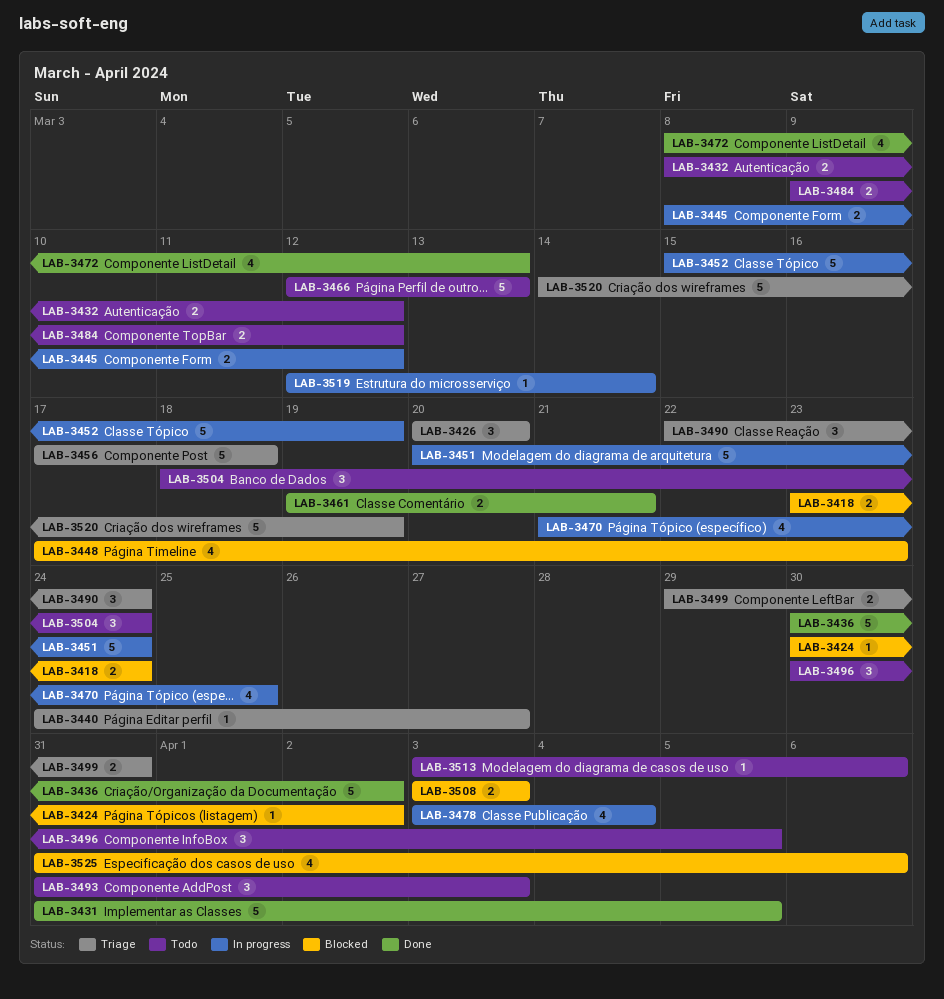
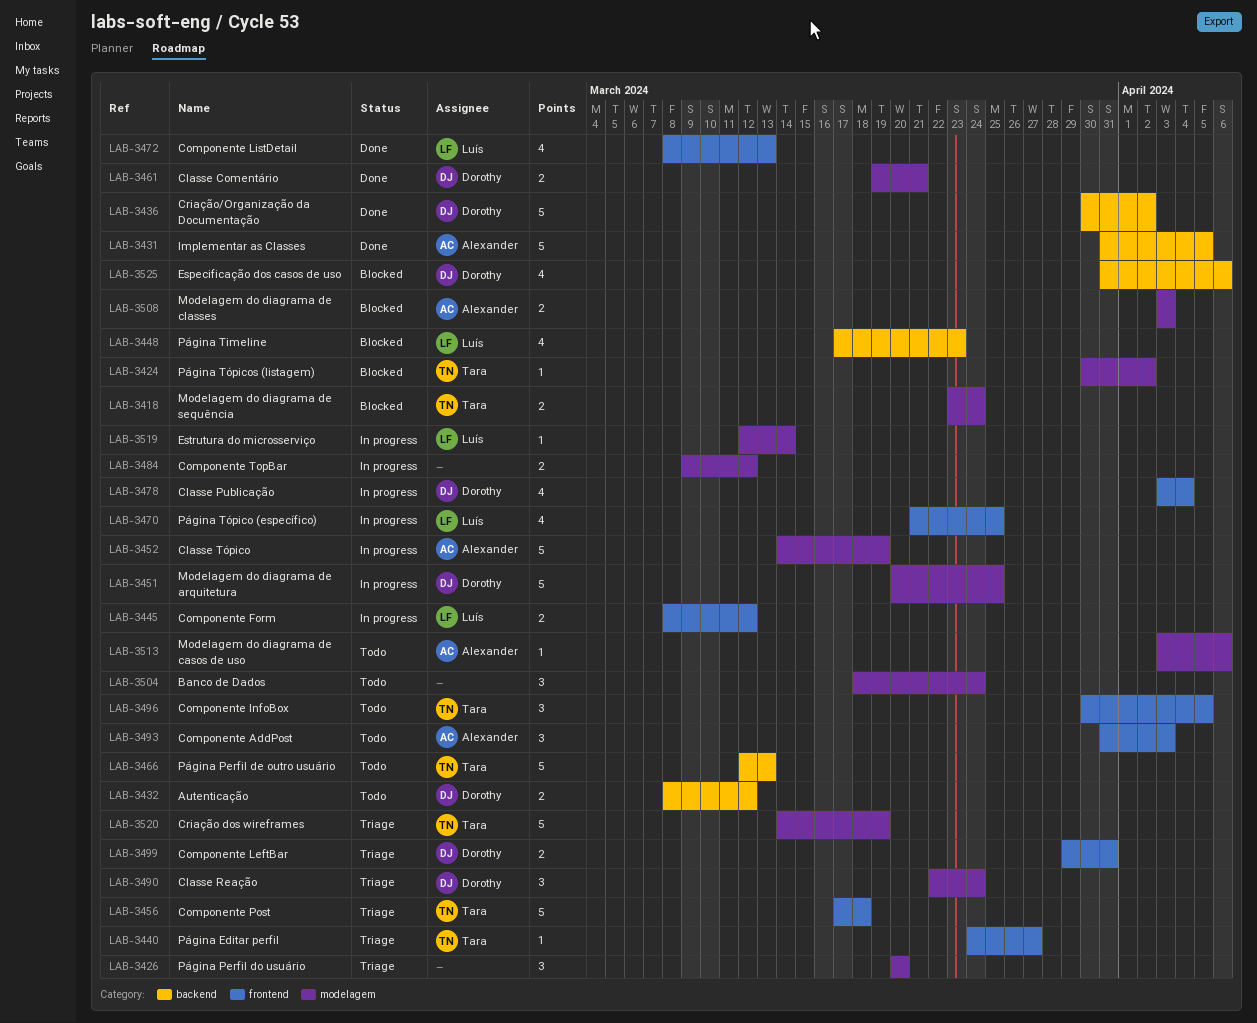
LAB-3451, due: Mar 24 -> Mar 25
LAB-3452, start: Mar 15 -> Mar 14
LAB-3484, status: Todo -> In progress

